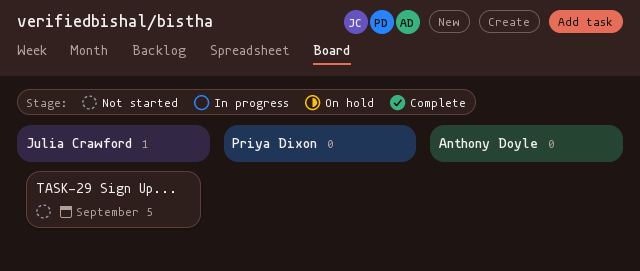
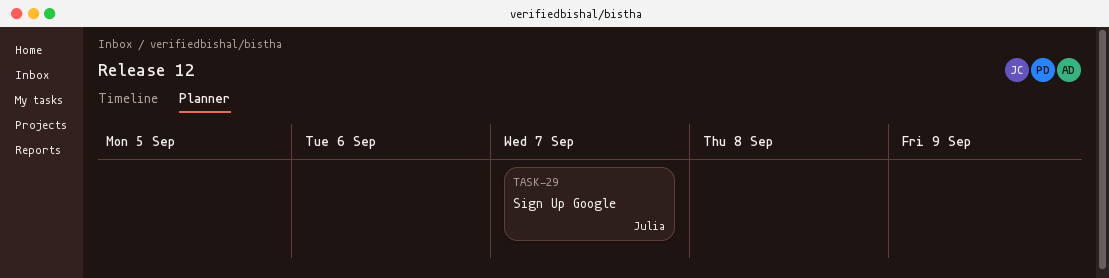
TASK-29, due: Sep 5 -> Sep 7

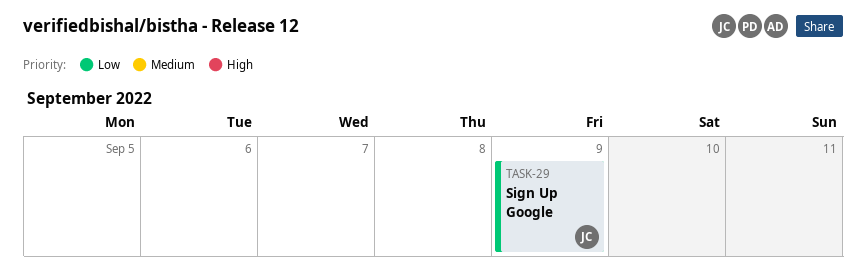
TASK-29, due: Sep 7 -> Sep 9

